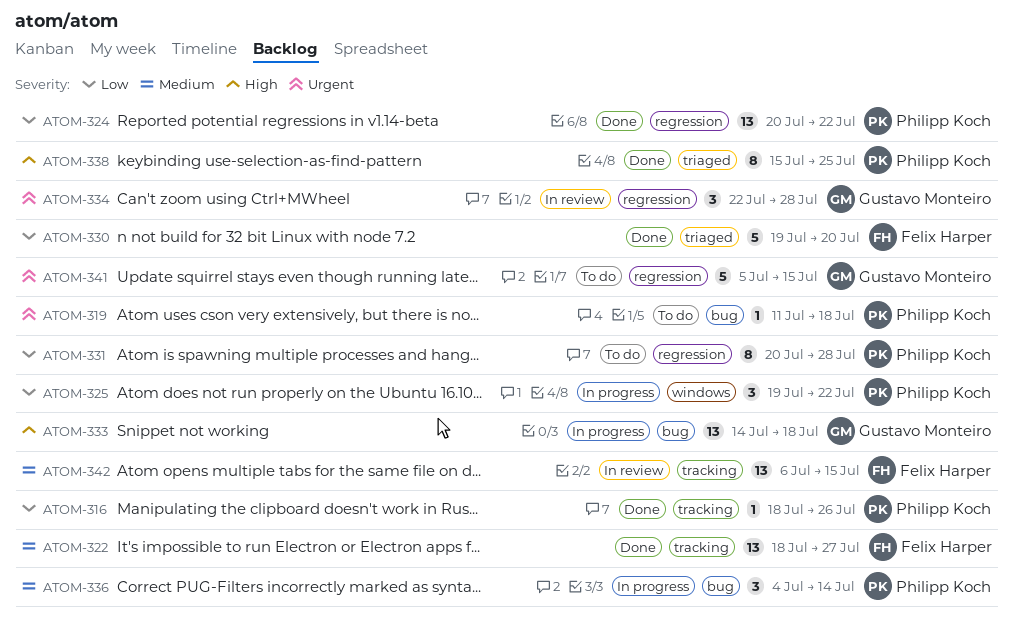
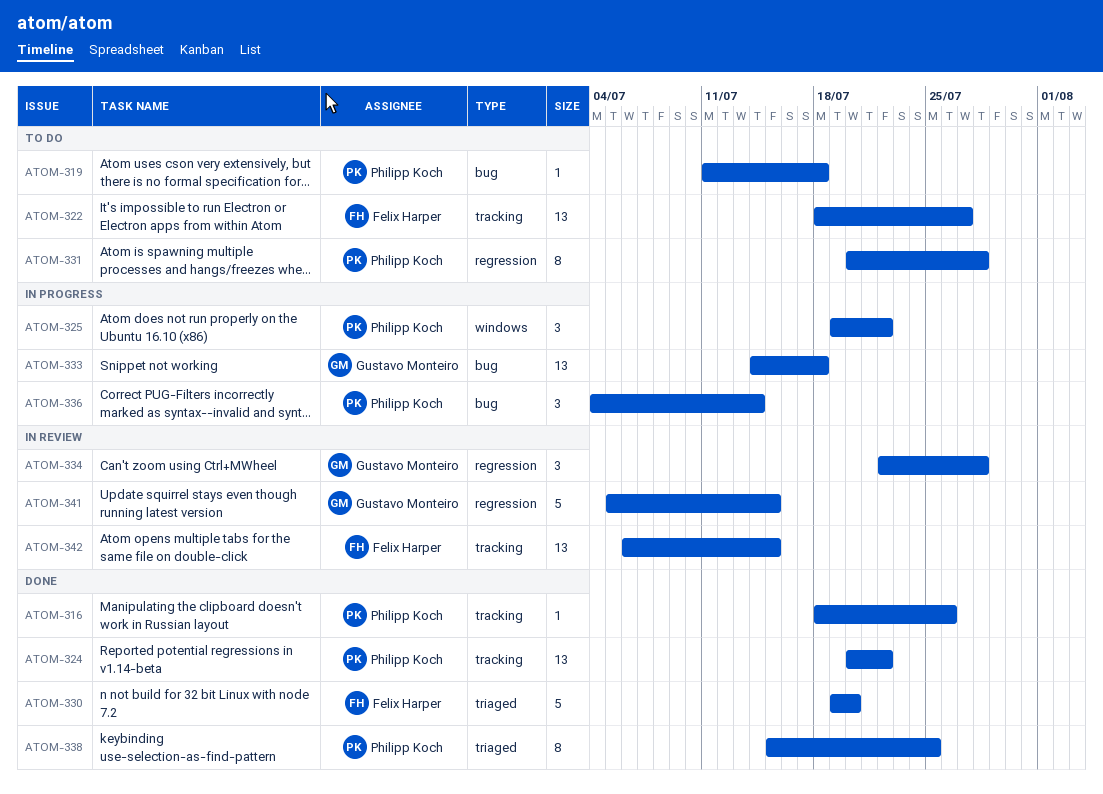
ATOM-322, status: Done -> To do
ATOM-324, label: regression -> tracking
ATOM-341, status: To do -> In review

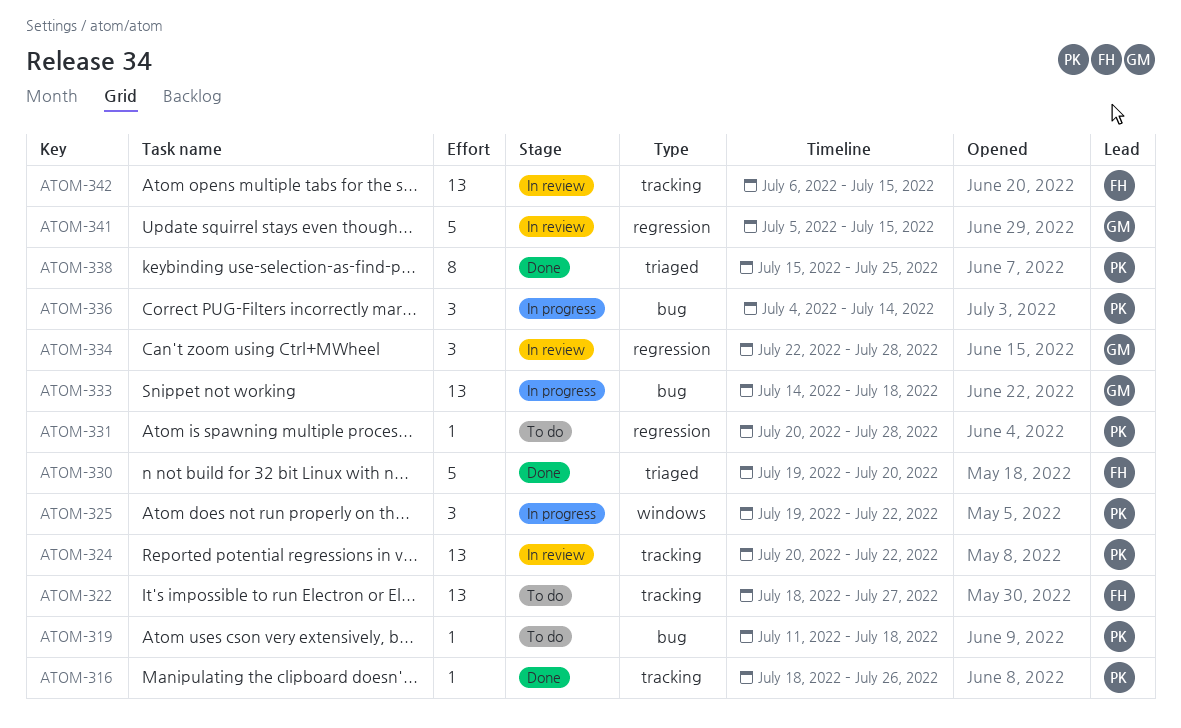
ATOM-324, status: Done -> In review
ATOM-331, estimate: 8 -> 1

